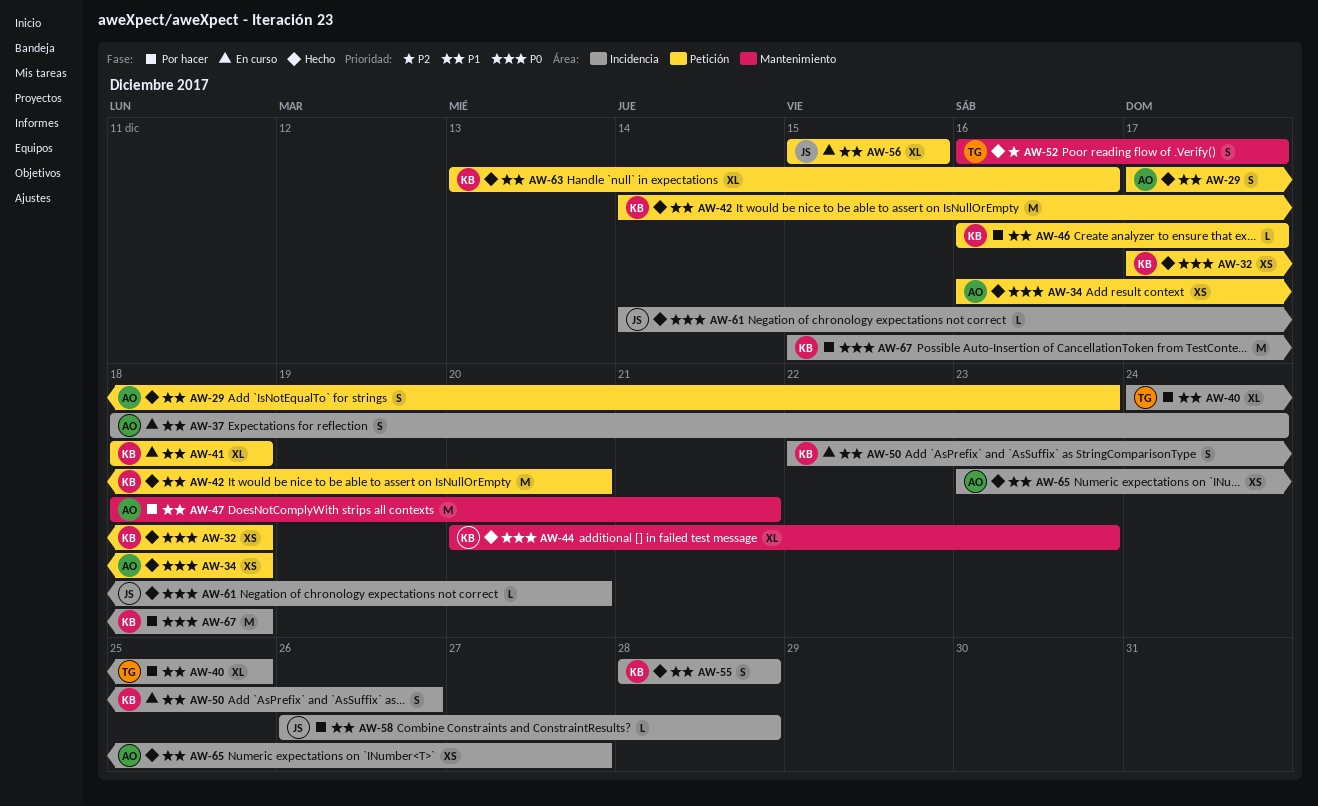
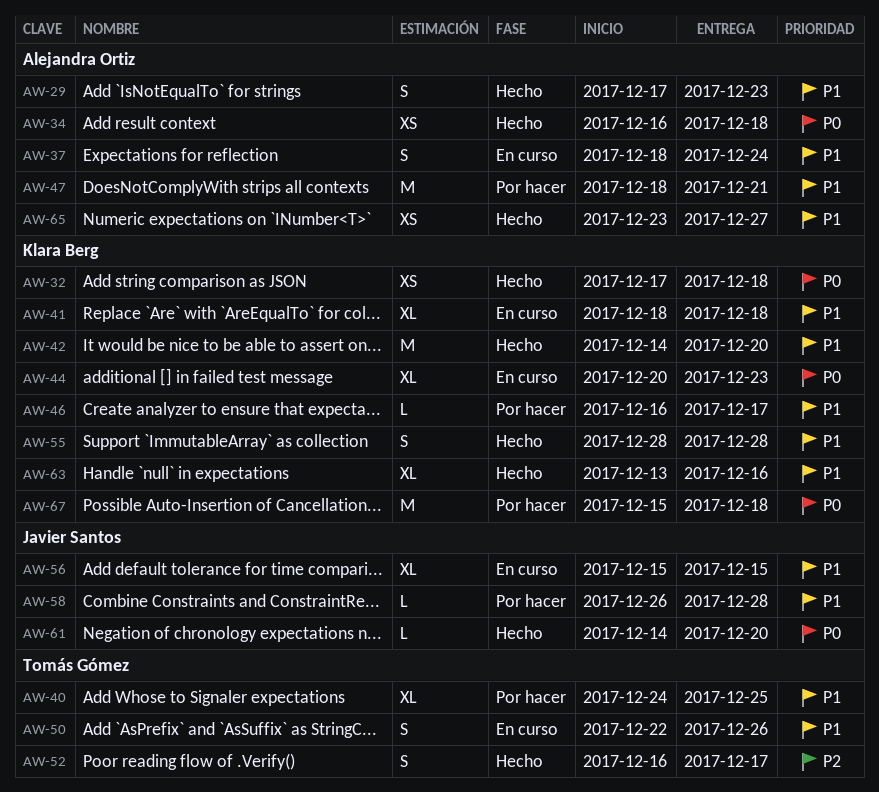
AW-44, status: Hecho -> En curso
AW-50, owner: Klara Berg -> Tomás Gómez

